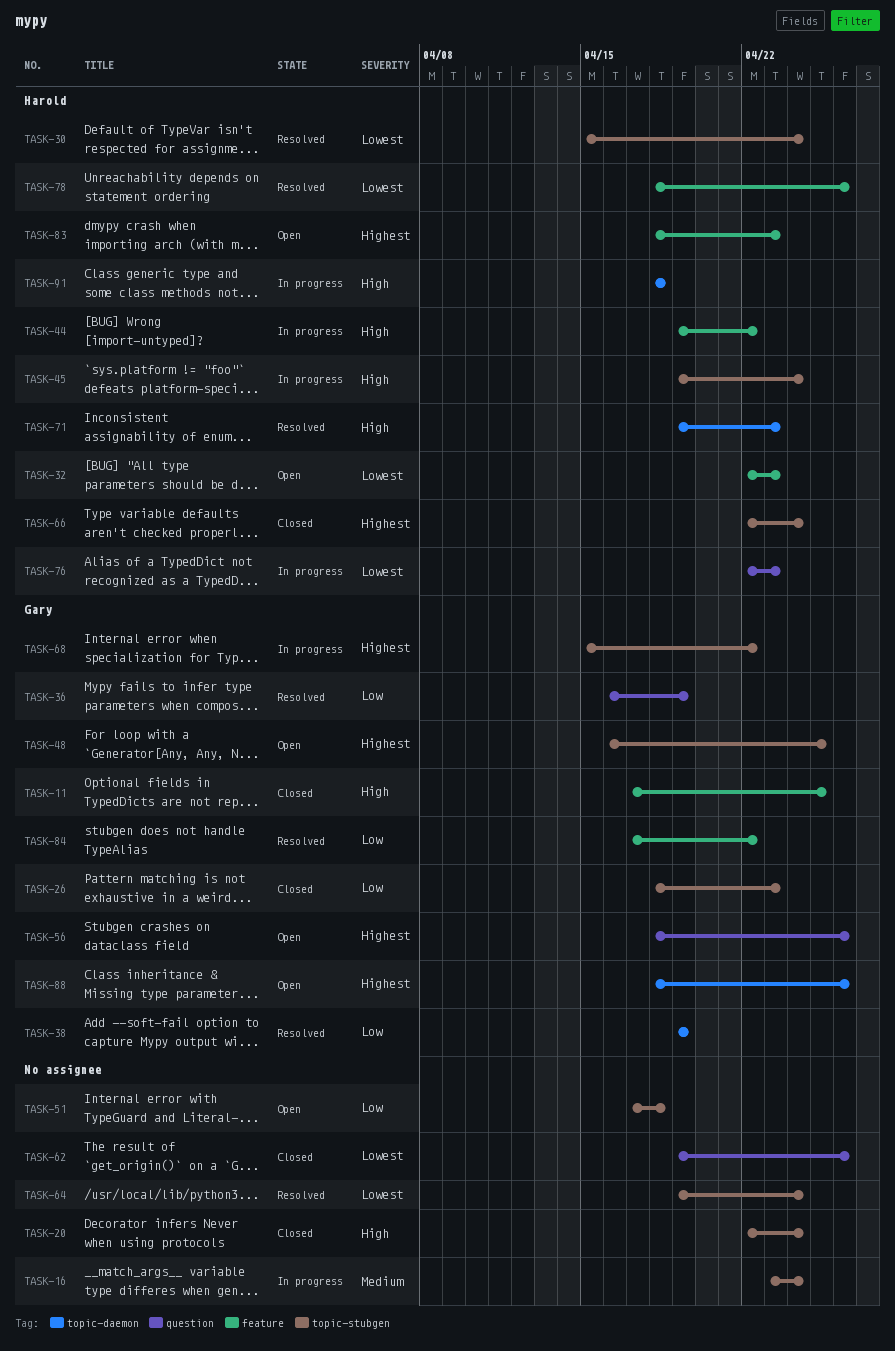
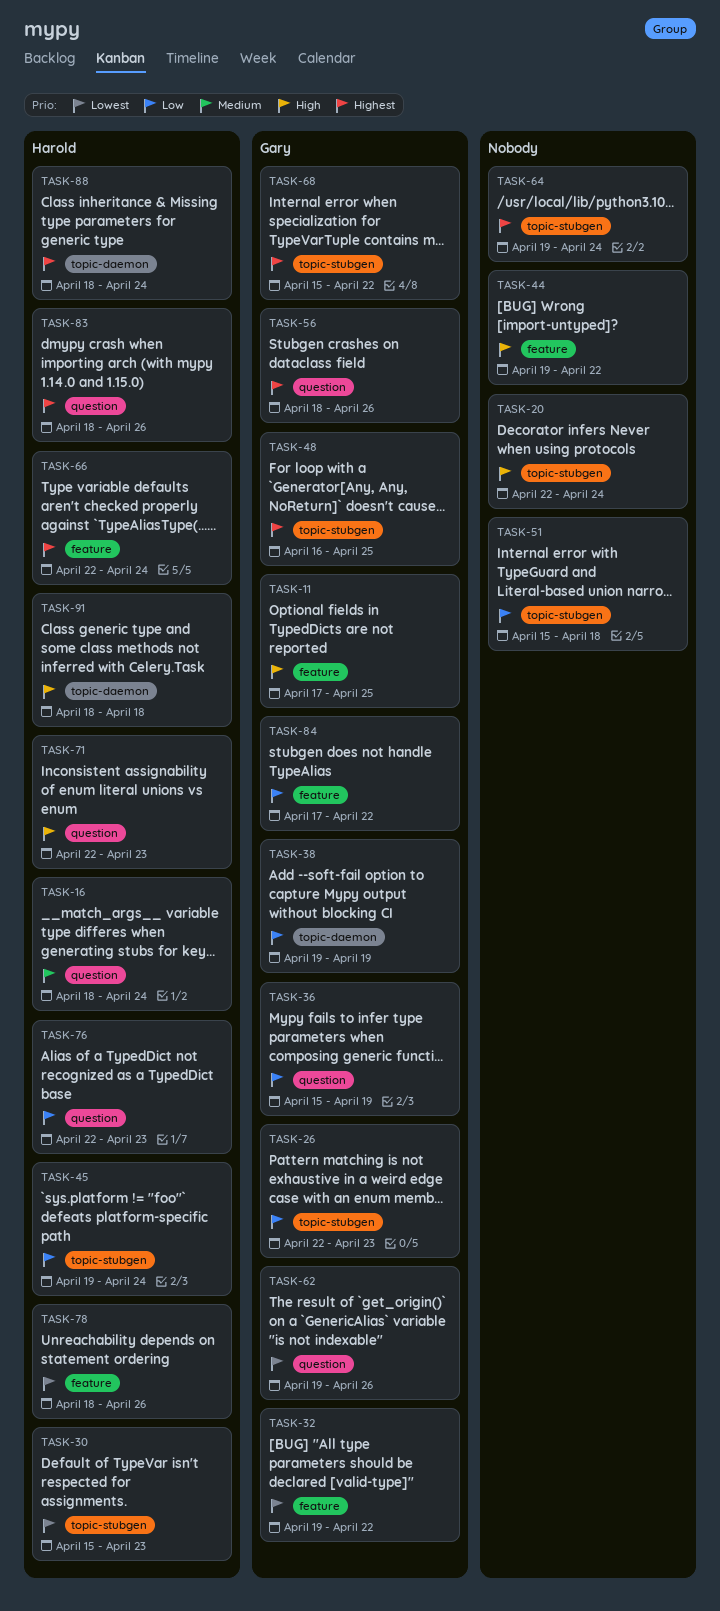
TASK-16, owner: none -> Harold
TASK-16, label: topic-stubgen -> question
TASK-16, start: Apr 23 -> Apr 18
TASK-26, start: Apr 18 -> Apr 22
TASK-30, due: Apr 24 -> Apr 23
TASK-32, owner: Harold -> Gary
TASK-32, start: Apr 22 -> Apr 19
TASK-32, due: Apr 23 -> Apr 22
TASK-36, start: Apr 16 -> Apr 15
TASK-44, owner: Harold -> none
TASK-45, priority: High -> Low
TASK-51, start: Apr 17 -> Apr 15
TASK-62, owner: none -> Gary
TASK-64, priority: Lowest -> Highest
TASK-66, label: topic-stubgen -> feature
TASK-71, label: topic-daemon -> question
TASK-71, start: Apr 19 -> Apr 22
TASK-76, priority: Lowest -> Low
TASK-83, label: feature -> question
TASK-83, due: Apr 23 -> Apr 26
TASK-88, owner: Gary -> Harold
TASK-88, due: Apr 26 -> Apr 24

